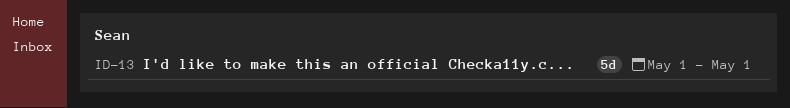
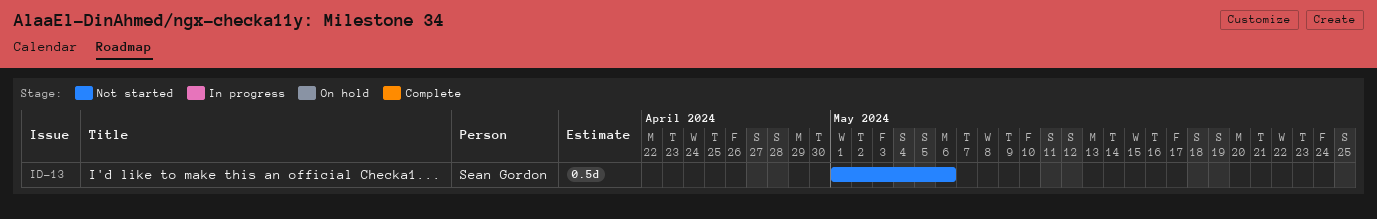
ID-13, estimate: 5d -> 0.5d
ID-13, due: May 1 -> May 6

